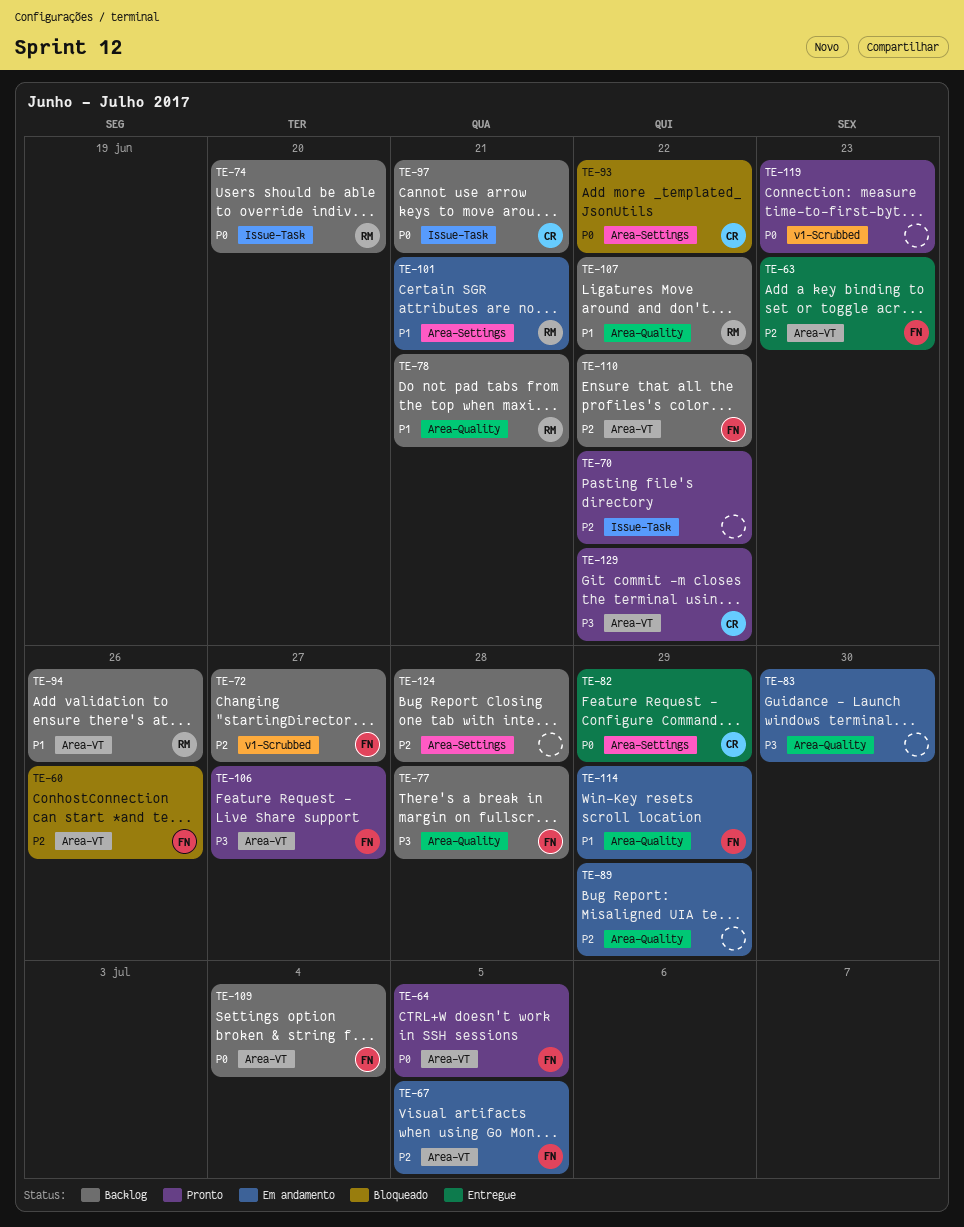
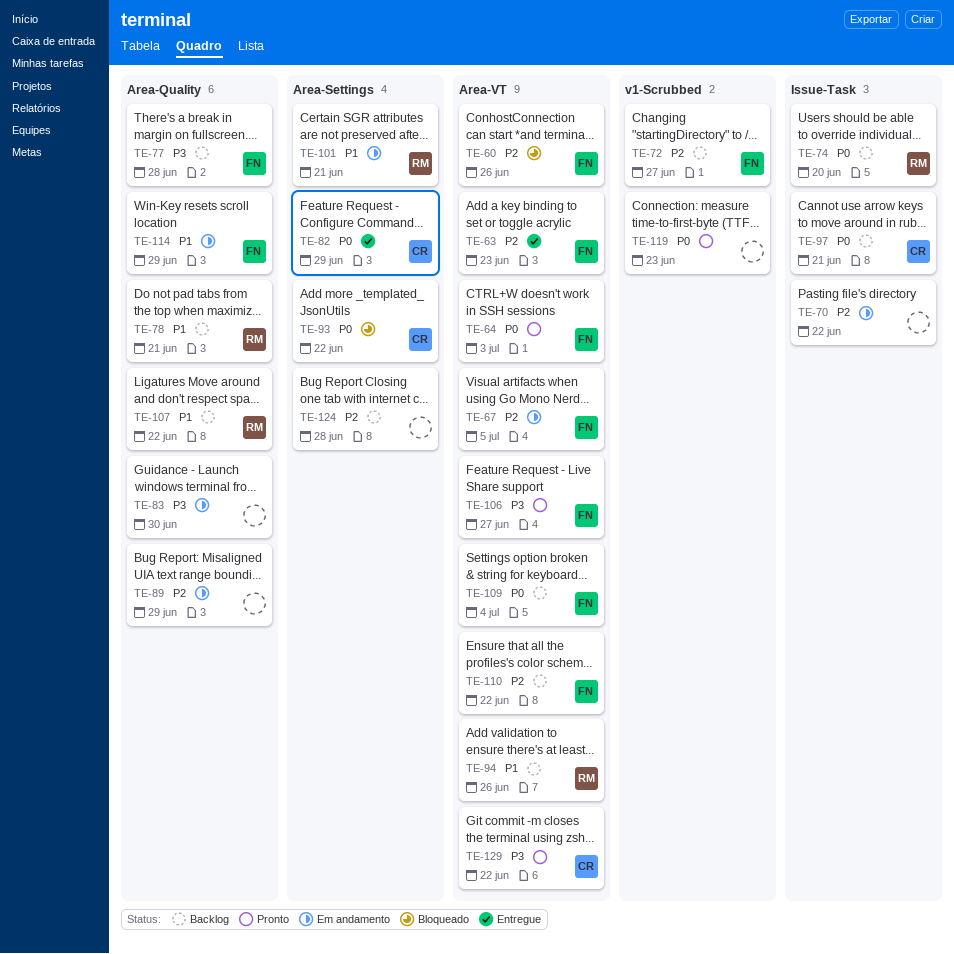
TE-64, due: Jul 5 -> Jul 3
TE-70, status: Pronto -> Em andamento

